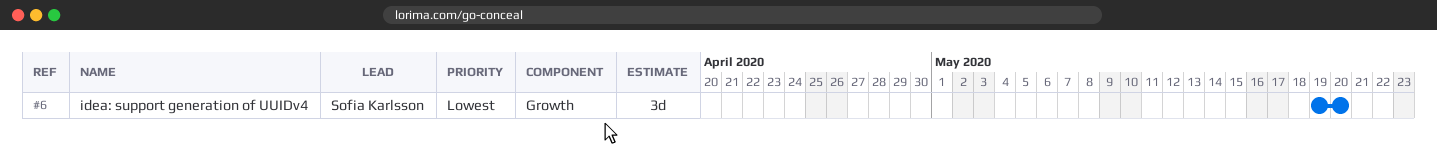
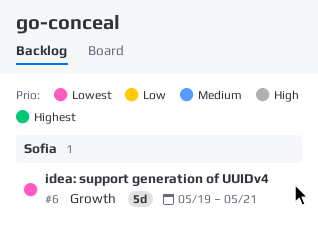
#6, estimate: 3d -> 5d
#6, due: May 20 -> May 21

